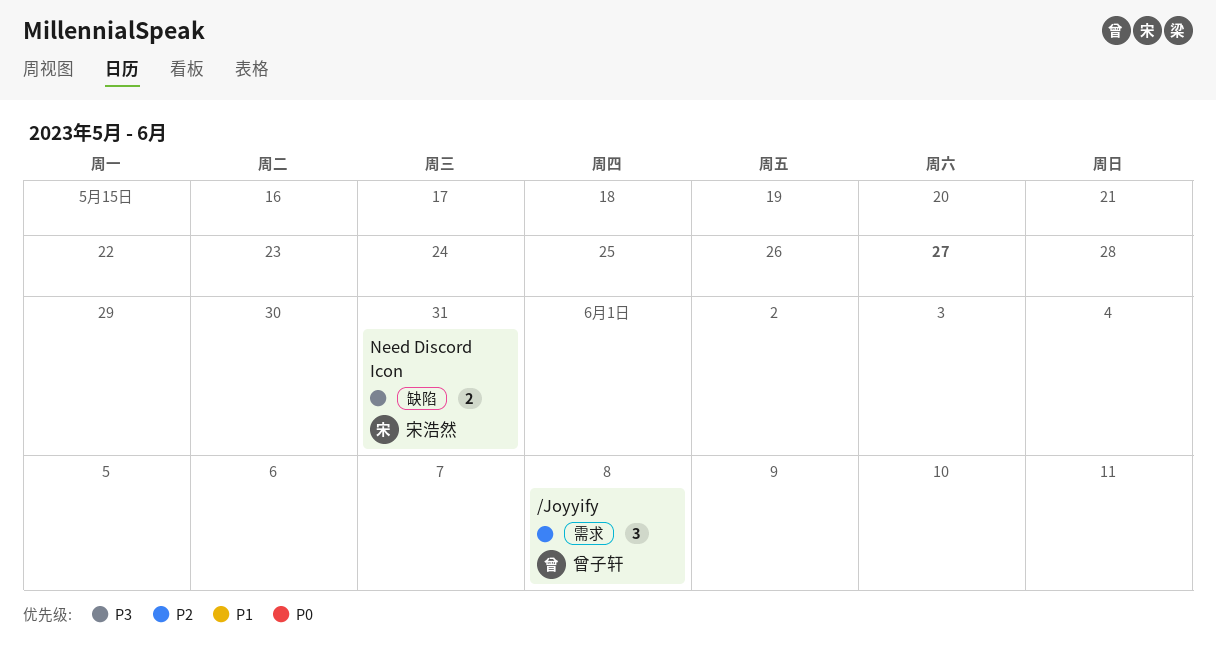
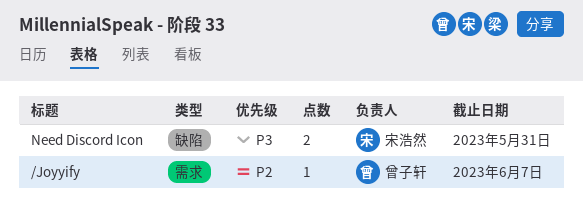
/Joyyify, estimate: 3 -> 1
/Joyyify, due: Jun 8 -> Jun 7

